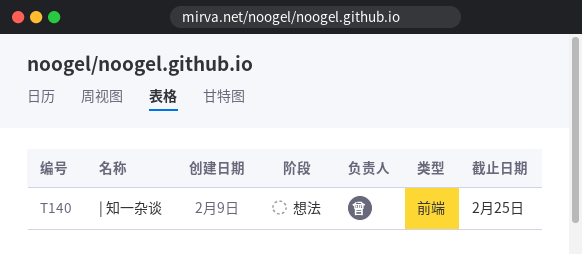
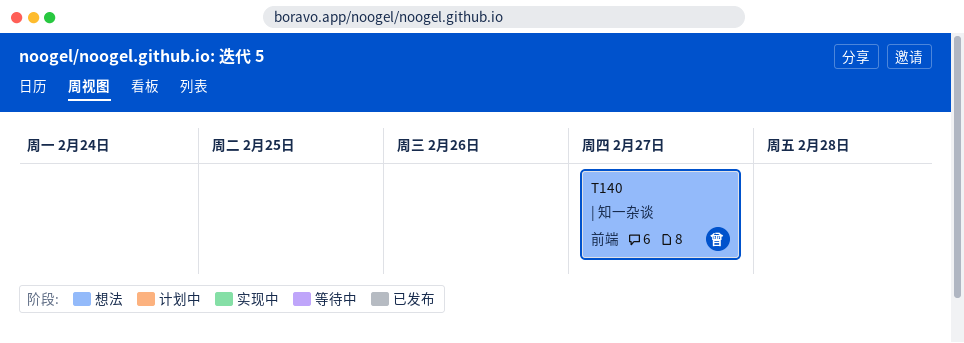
T140, due: Feb 25 -> Feb 27

